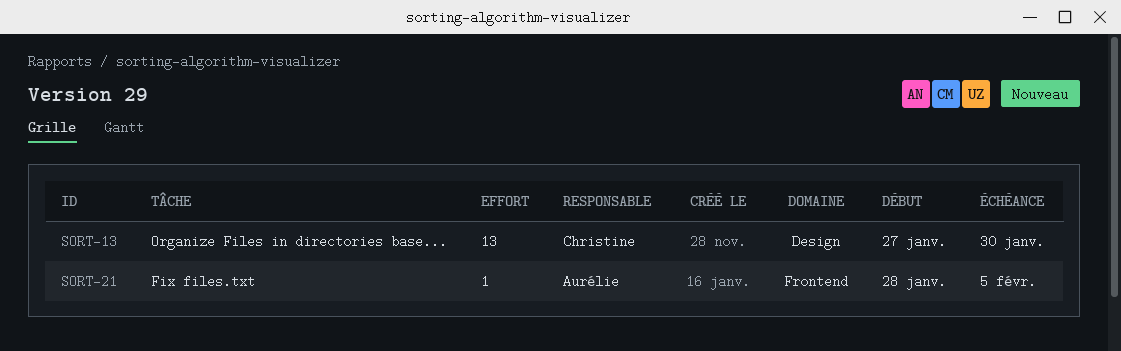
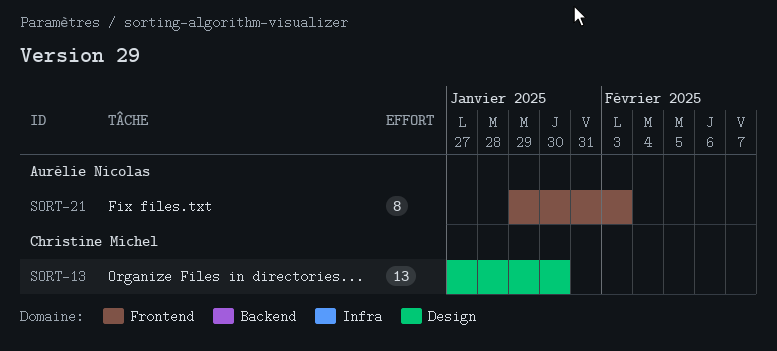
SORT-21, estimate: 1 -> 8
SORT-21, start: Jan 28 -> Jan 29
SORT-21, due: Feb 5 -> Feb 3

